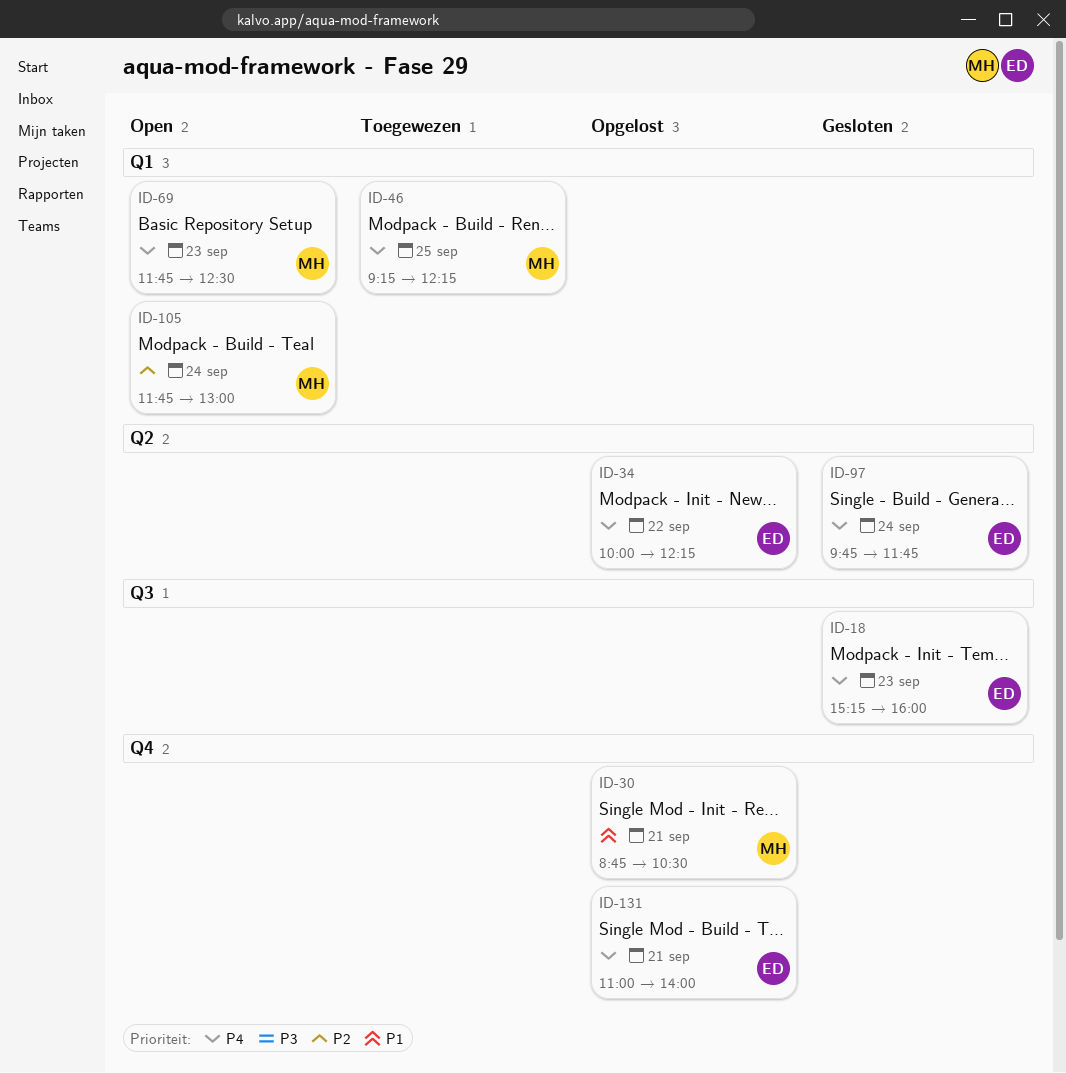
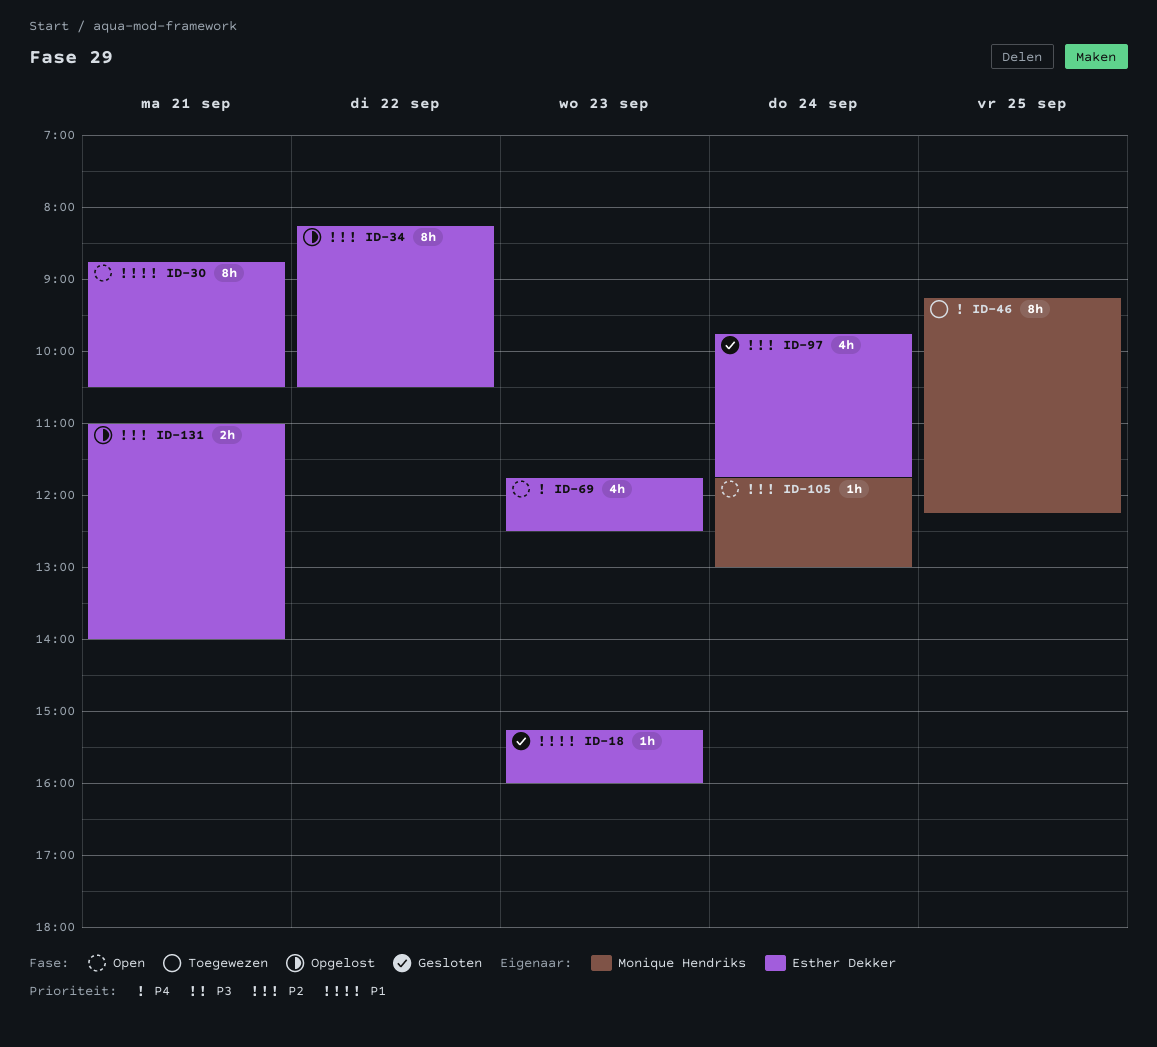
ID-18, priority: P4 -> P1
ID-30, status: Opgelost -> Open
ID-30, owner: Monique Hendriks -> Esther Dekker
ID-34, priority: P4 -> P2
ID-34, begins: 10:00 -> 08:15
ID-34, ends: 12:15 -> 10:30
ID-69, owner: Monique Hendriks -> Esther Dekker
ID-97, priority: P4 -> P2
ID-131, priority: P4 -> P2

